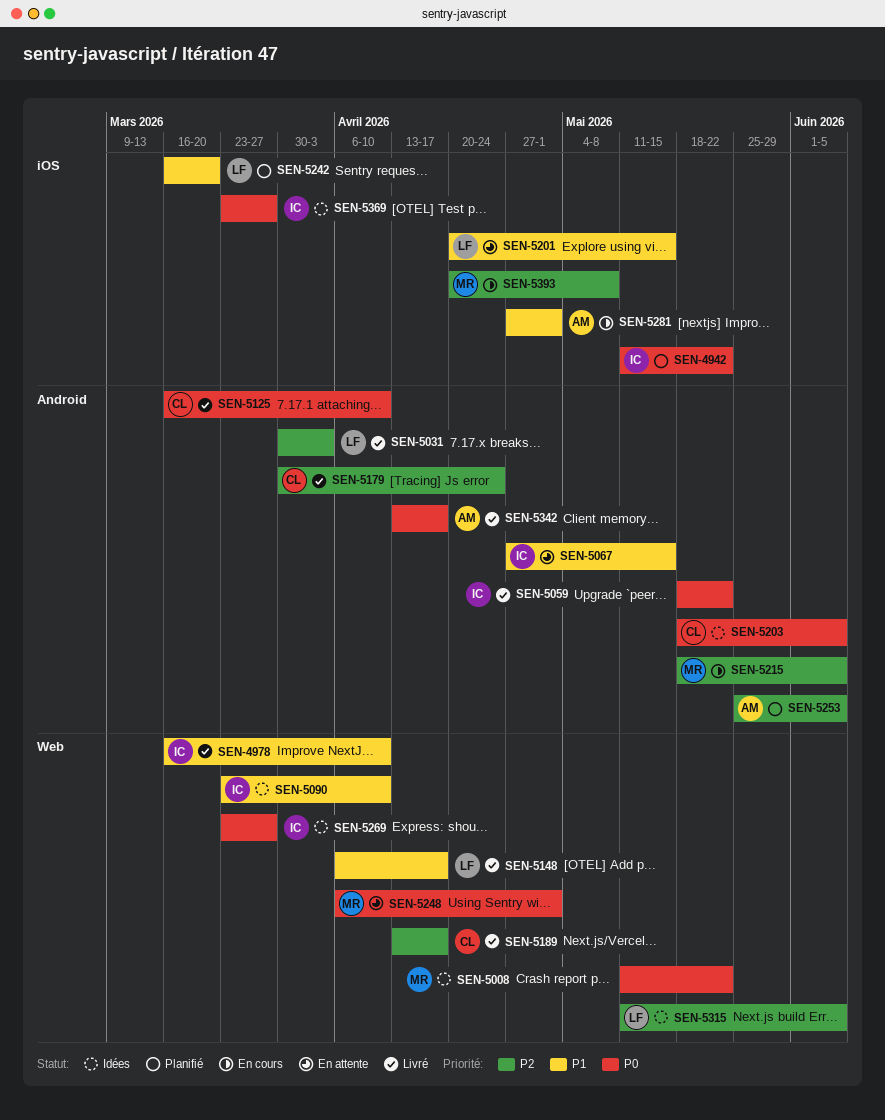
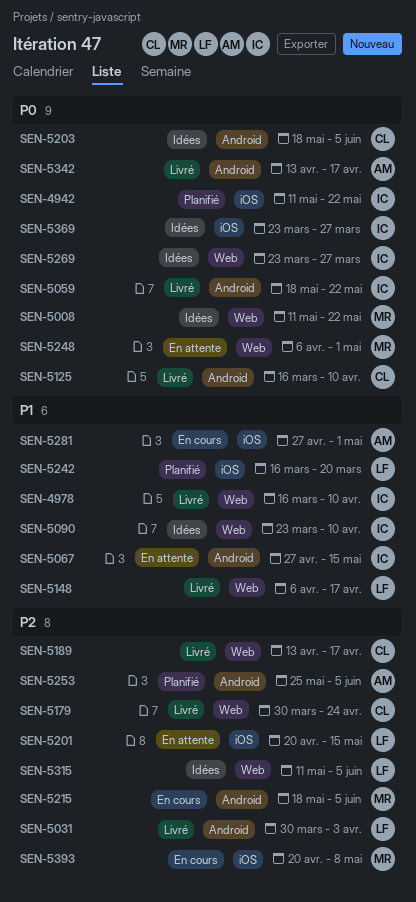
SEN-5179, label: Android -> Web
SEN-5201, priority: P1 -> P2

